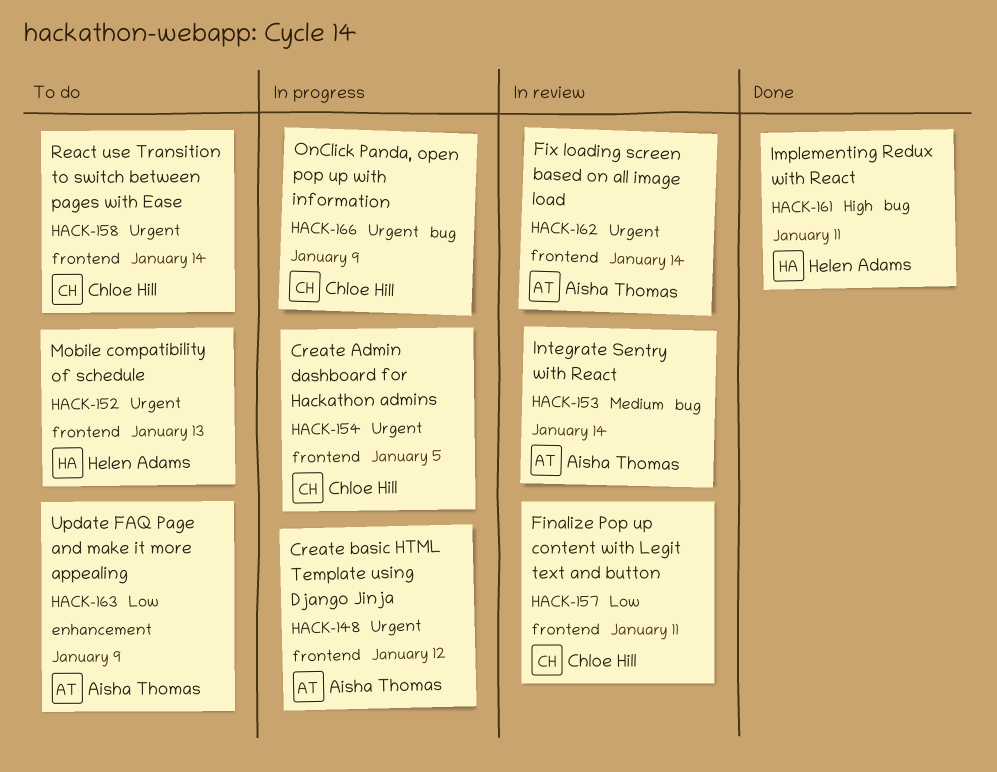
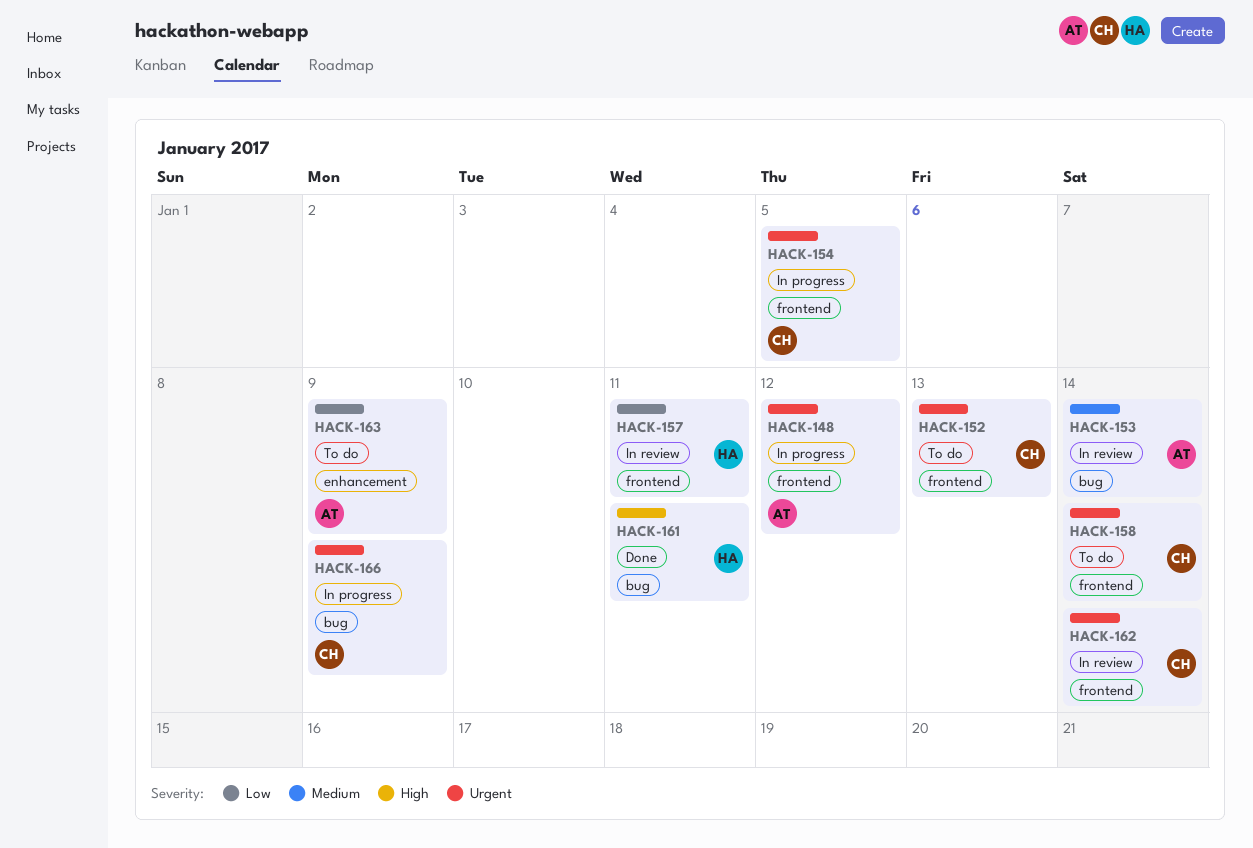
HACK-152, owner: Helen Adams -> Chloe Hill
HACK-157, owner: Chloe Hill -> Helen Adams
HACK-162, owner: Aisha Thomas -> Chloe Hill

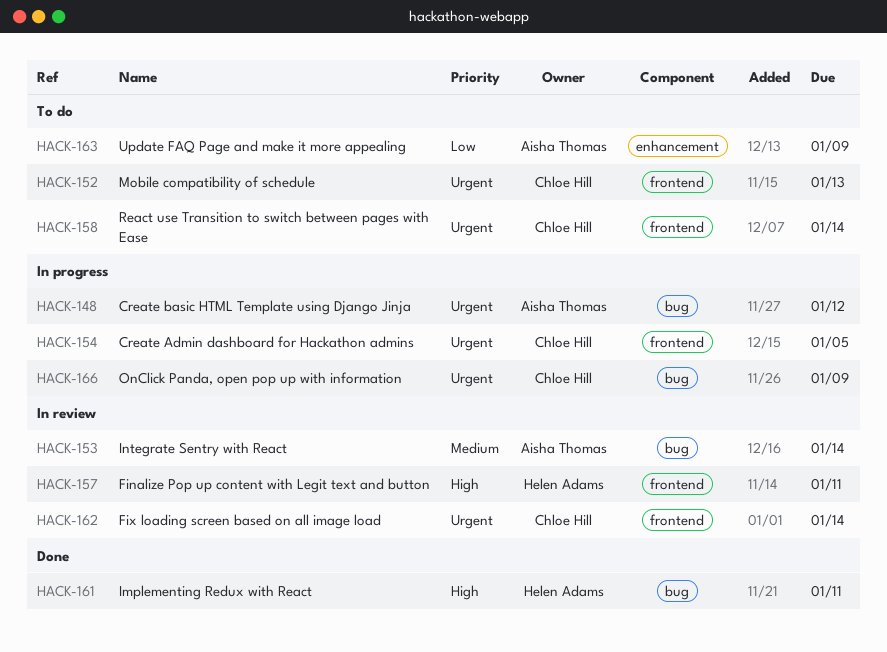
HACK-148, label: frontend -> bug
HACK-157, priority: Low -> High

